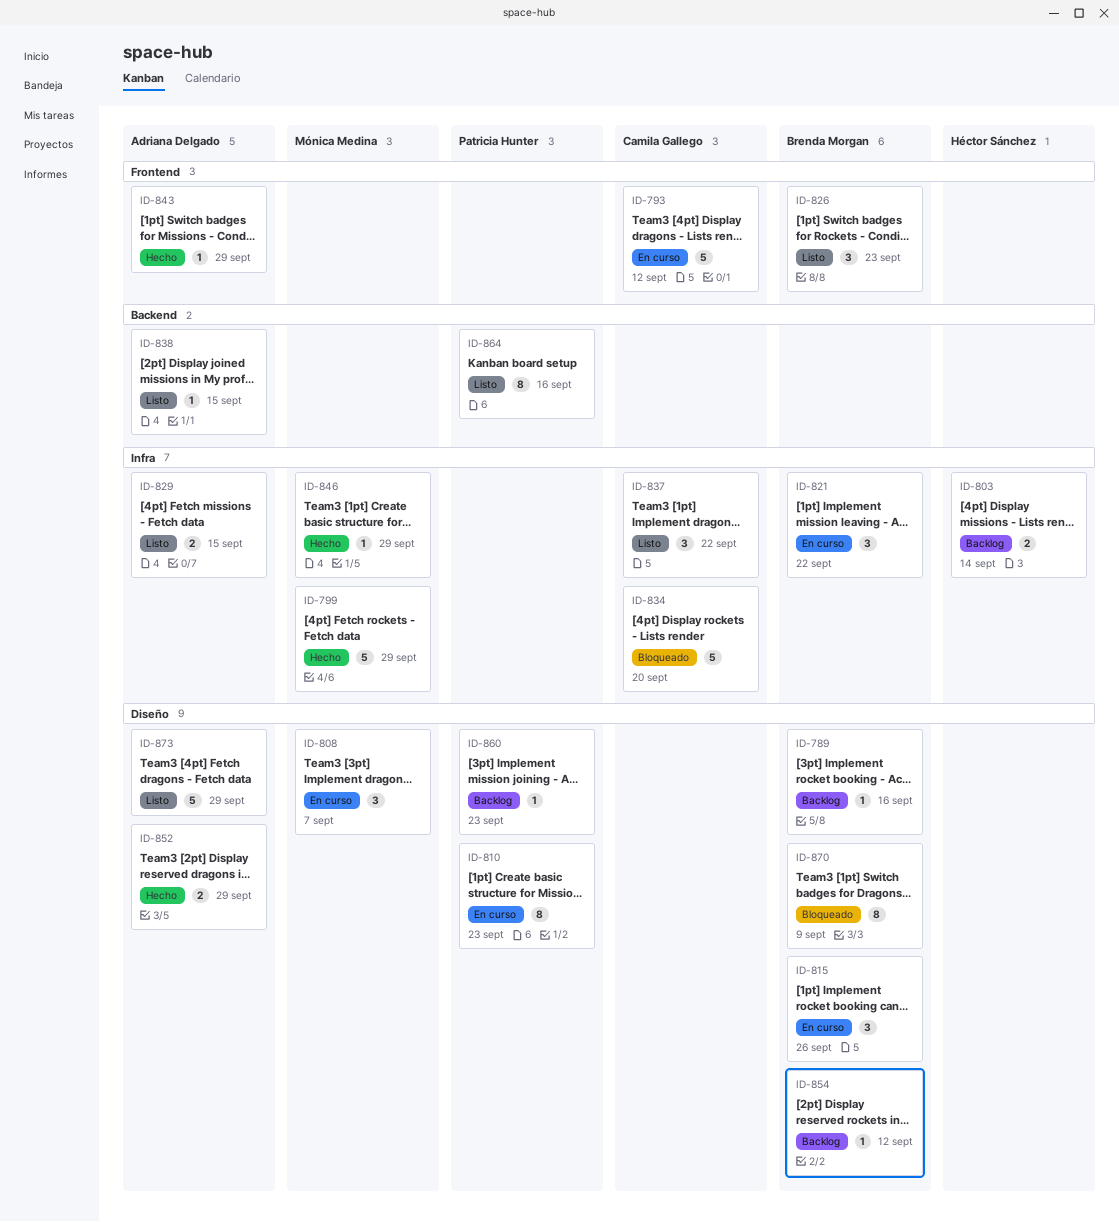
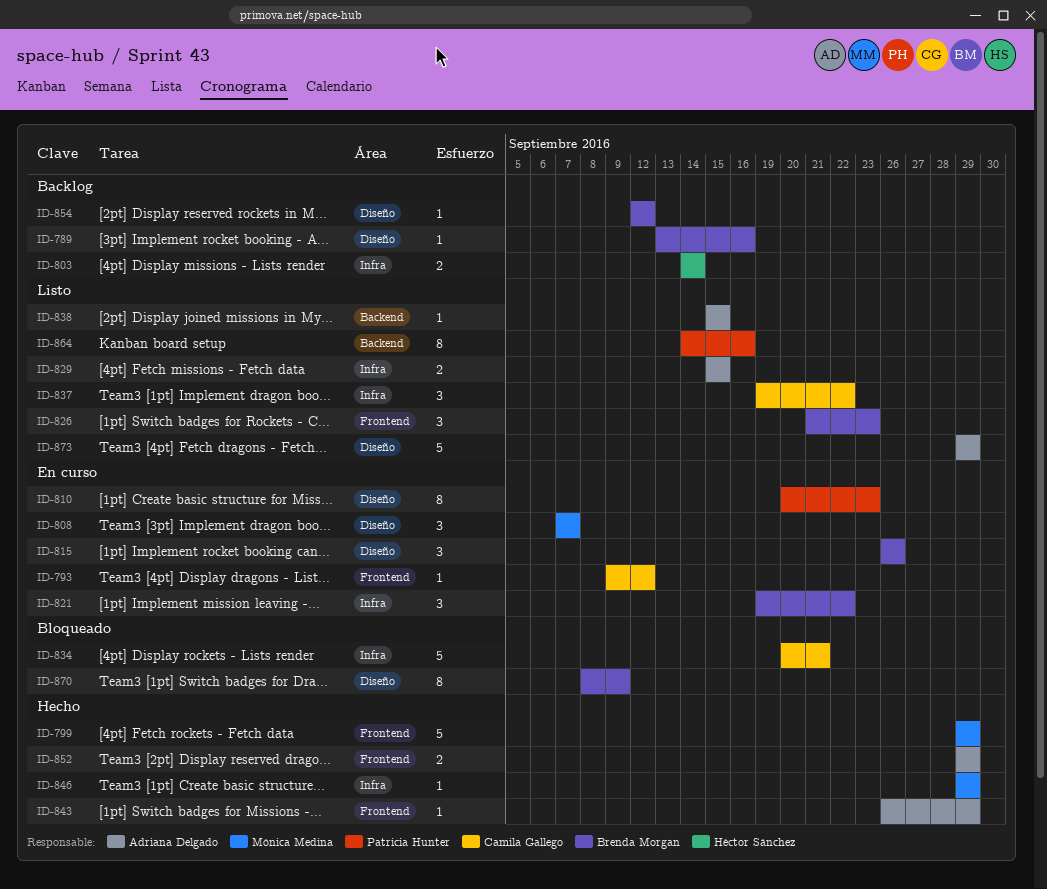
ID-793, estimate: 5 -> 1
ID-799, label: Infra -> Frontend
ID-834, due: Sep 20 -> Sep 21
ID-852, label: Diseño -> Frontend
ID-860: present -> none

